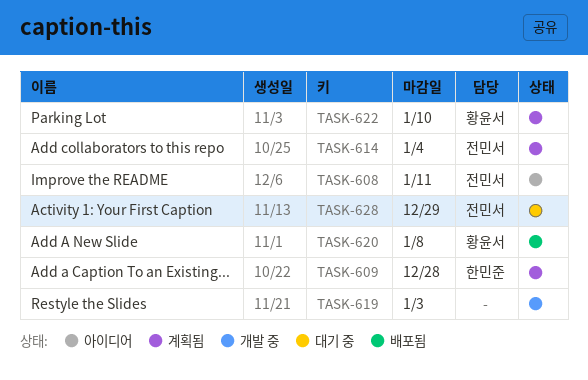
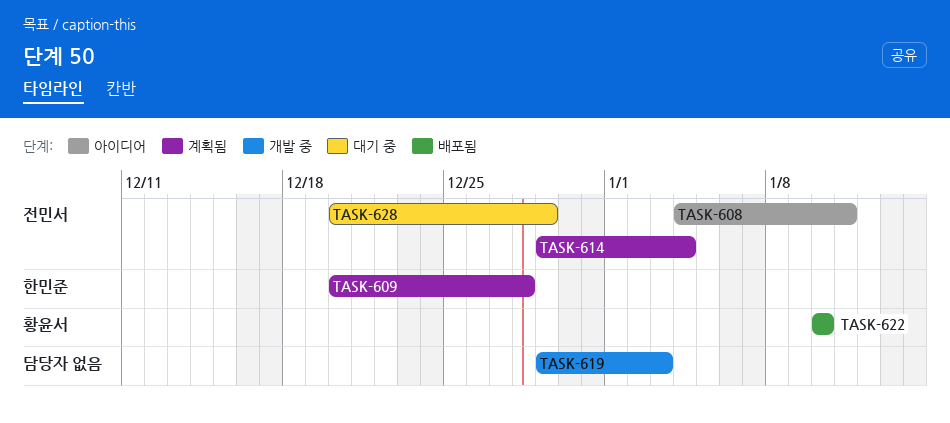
TASK-620: present -> none
TASK-622, status: 계획됨 -> 배포됨

